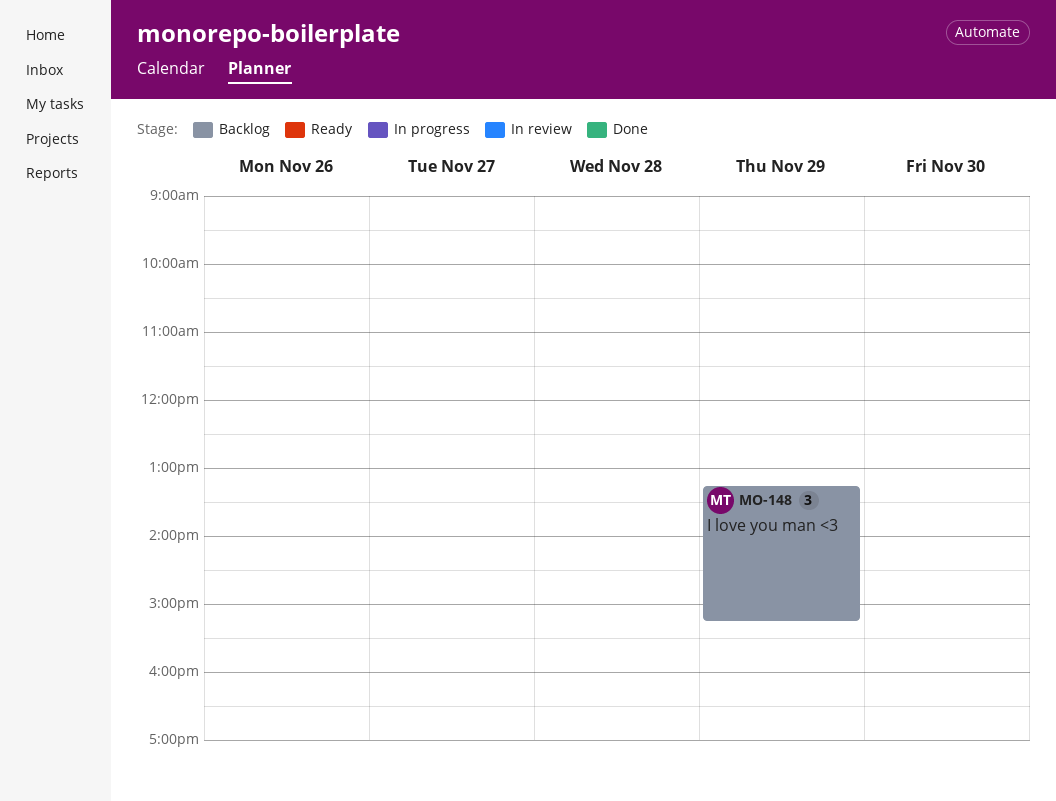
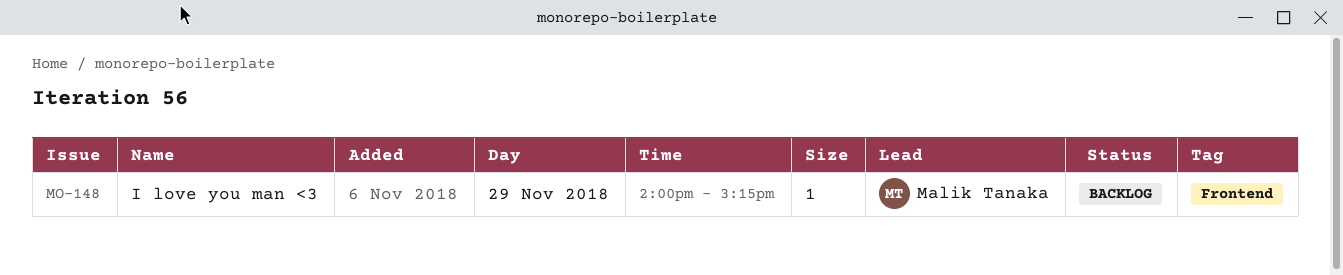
MO-148, estimate: 3 -> 1
MO-148, begins: 13:15 -> 14:00

